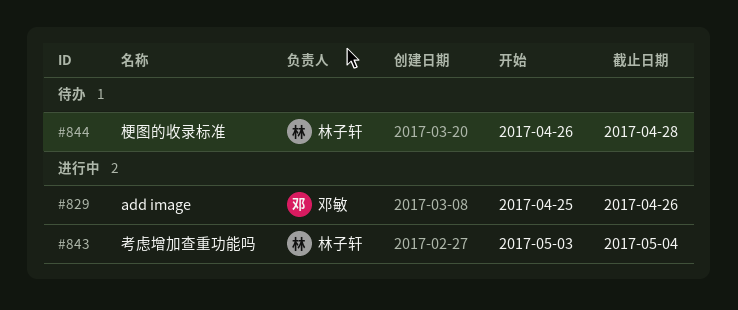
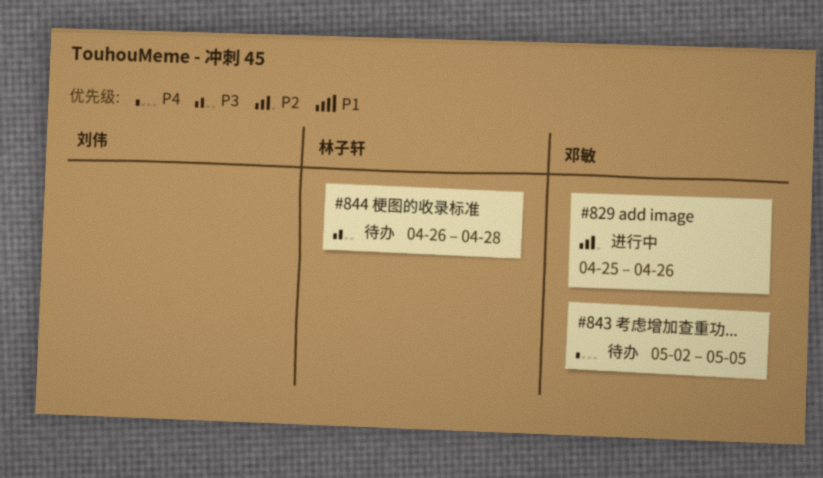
#843, status: 进行中 -> 待办
#843, owner: 林子轩 -> 邓敏
#843, start: May 3 -> May 2
#843, due: May 4 -> May 5

